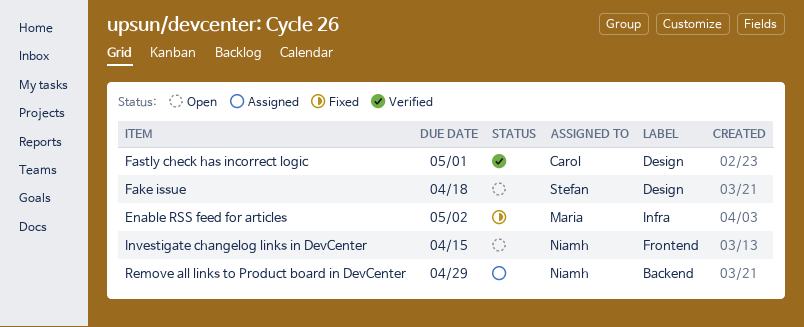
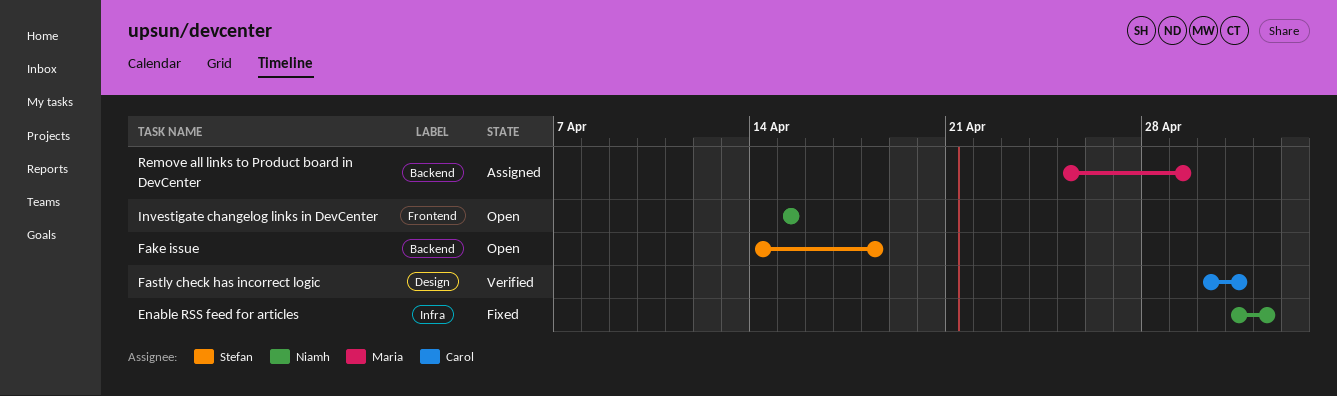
Enable RSS feed for articles, owner: Maria -> Niamh
Fake issue, label: Design -> Backend
Remove all links to Product board in DevCenter, owner: Niamh -> Maria

